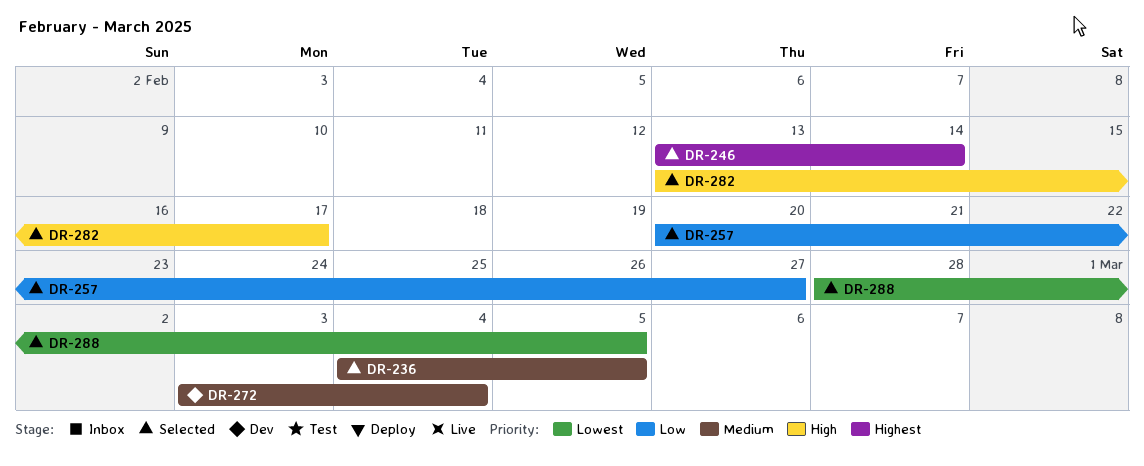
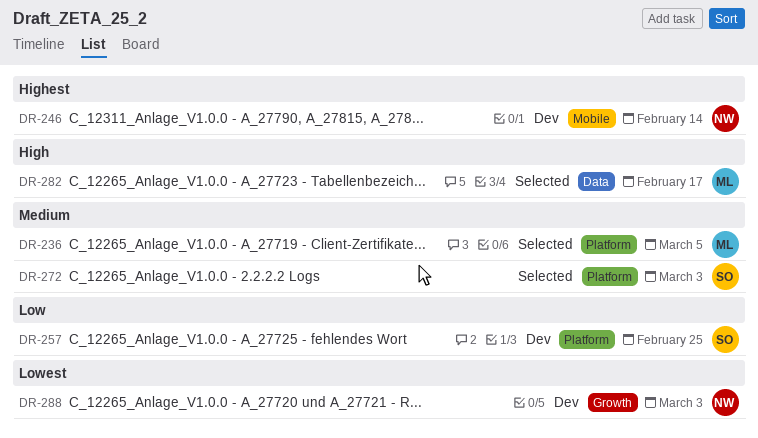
DR-246, status: Selected -> Dev
DR-257, status: Selected -> Dev
DR-257, due: Feb 27 -> Feb 25
DR-272, status: Dev -> Selected
DR-272, due: Mar 4 -> Mar 3
DR-288, status: Selected -> Dev
DR-288, due: Mar 5 -> Mar 3

